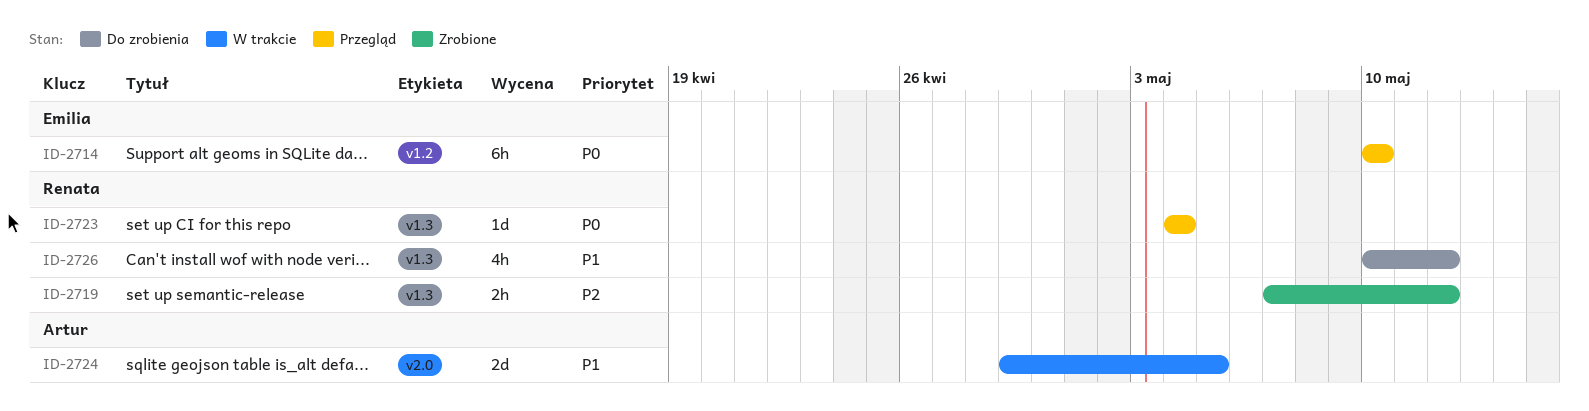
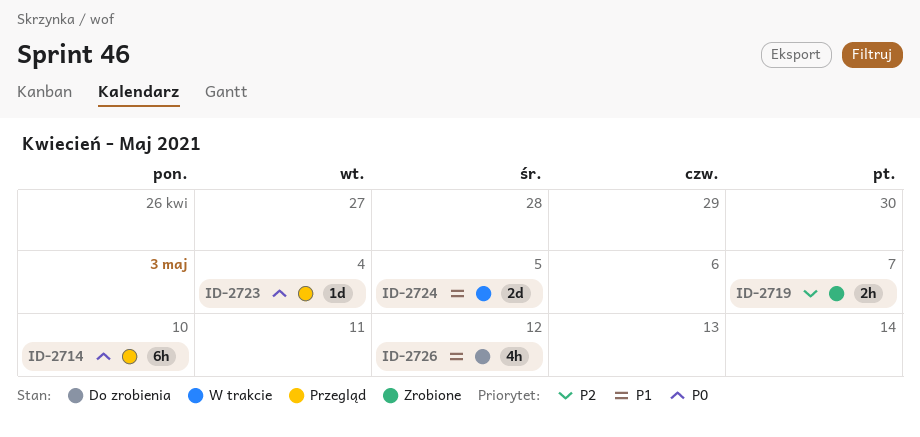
ID-2719, due: May 12 -> May 7

